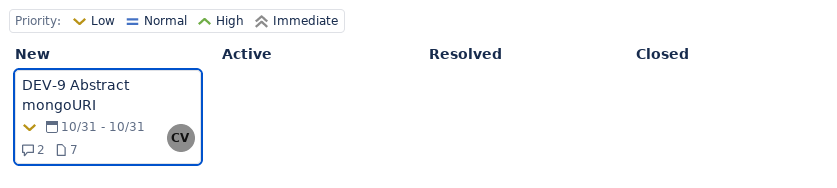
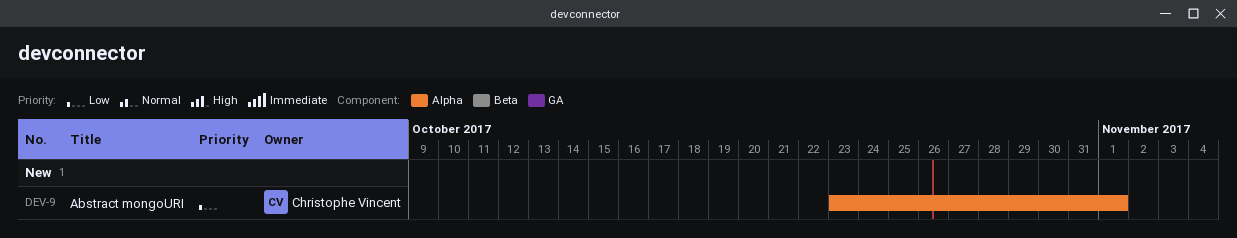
DEV-9, start: Oct 31 -> Oct 23
DEV-9, due: Oct 31 -> Nov 1

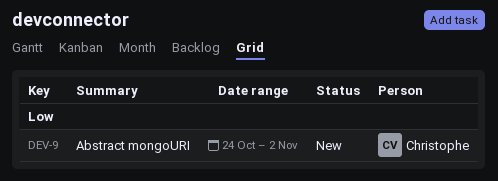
DEV-9, start: Oct 23 -> Oct 24
DEV-9, due: Nov 1 -> Nov 2

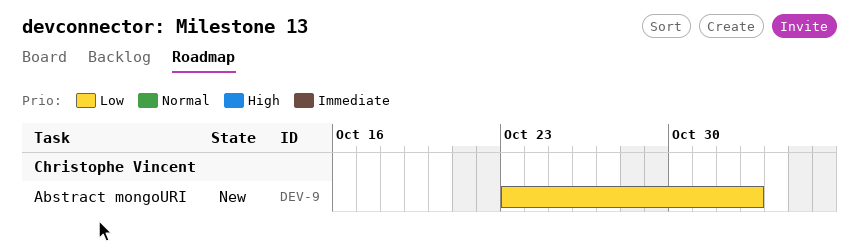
DEV-9, start: Oct 24 -> Oct 23

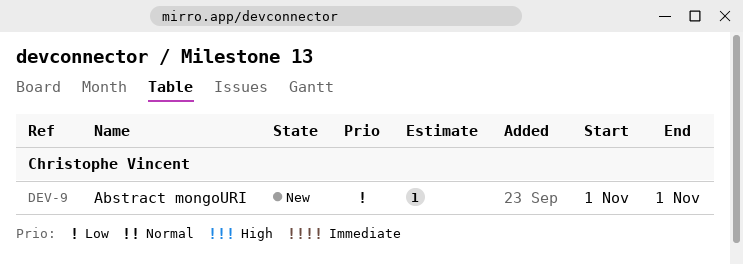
DEV-9, start: Oct 23 -> Nov 1
DEV-9, due: Nov 2 -> Nov 1

